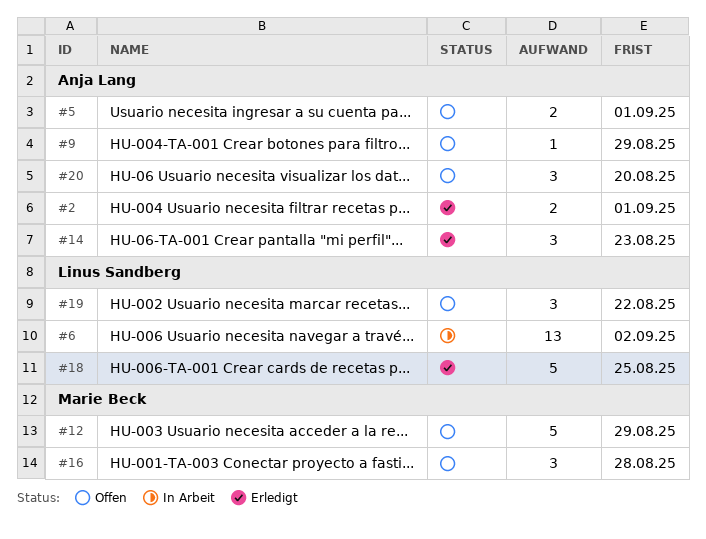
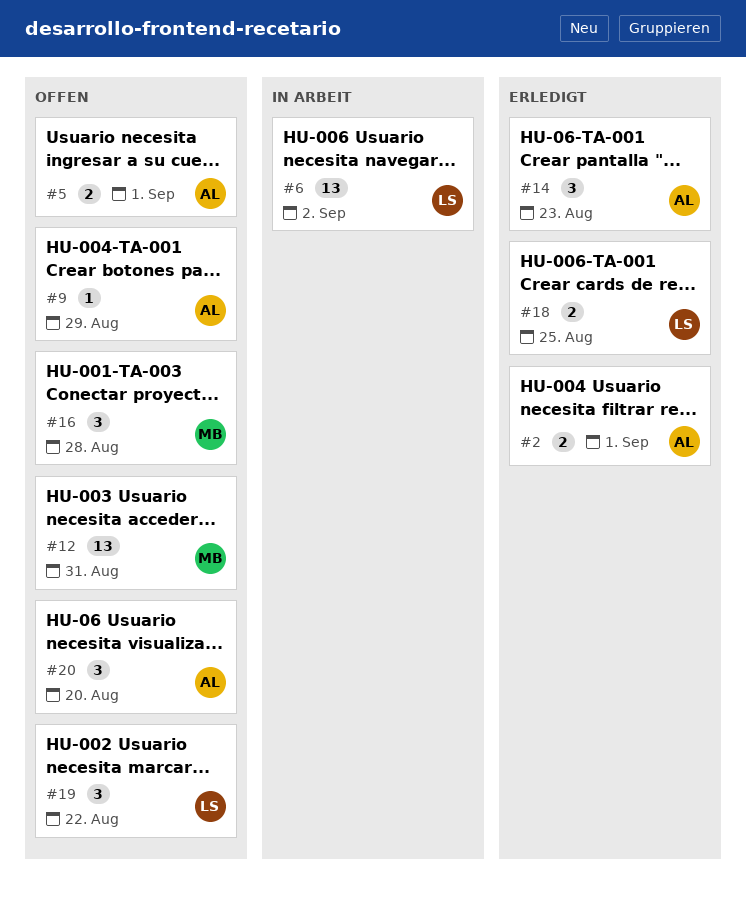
#12, estimate: 5 -> 13
#12, due: Aug 29 -> Aug 31
#18, estimate: 5 -> 2

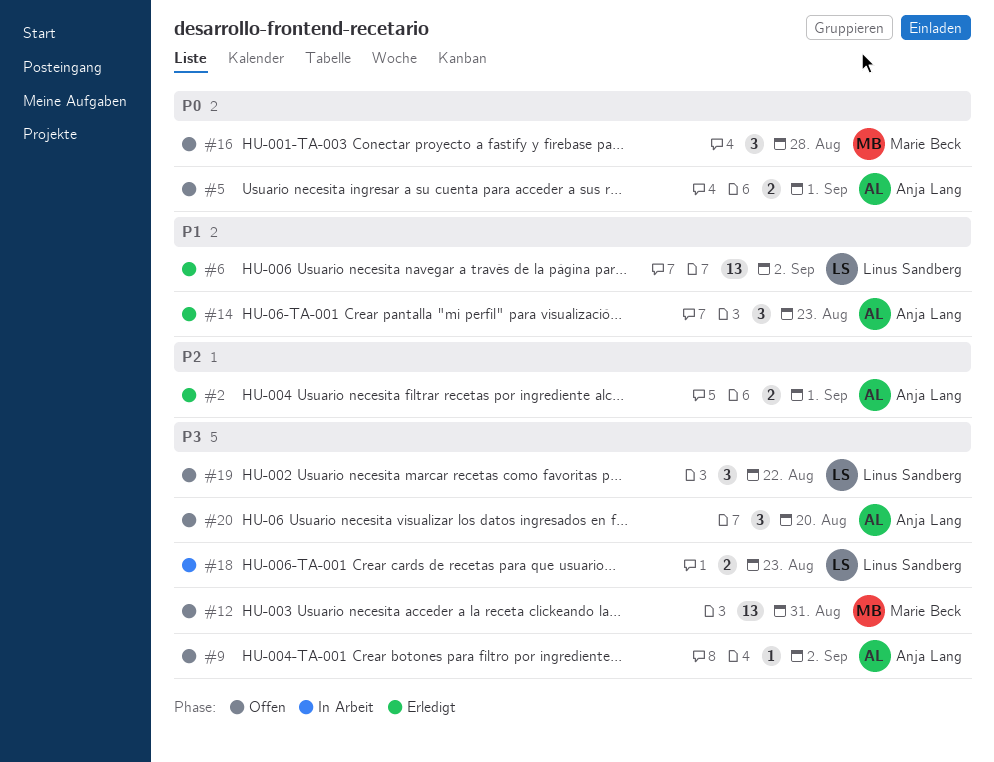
#6, status: In Arbeit -> Erledigt
#9, due: Aug 29 -> Sep 2
#18, status: Erledigt -> In Arbeit
#18, due: Aug 25 -> Aug 23

